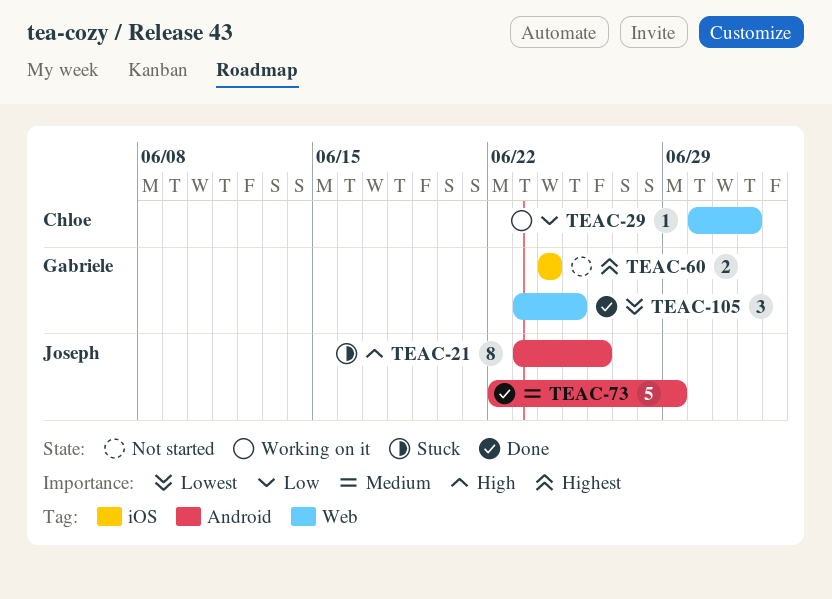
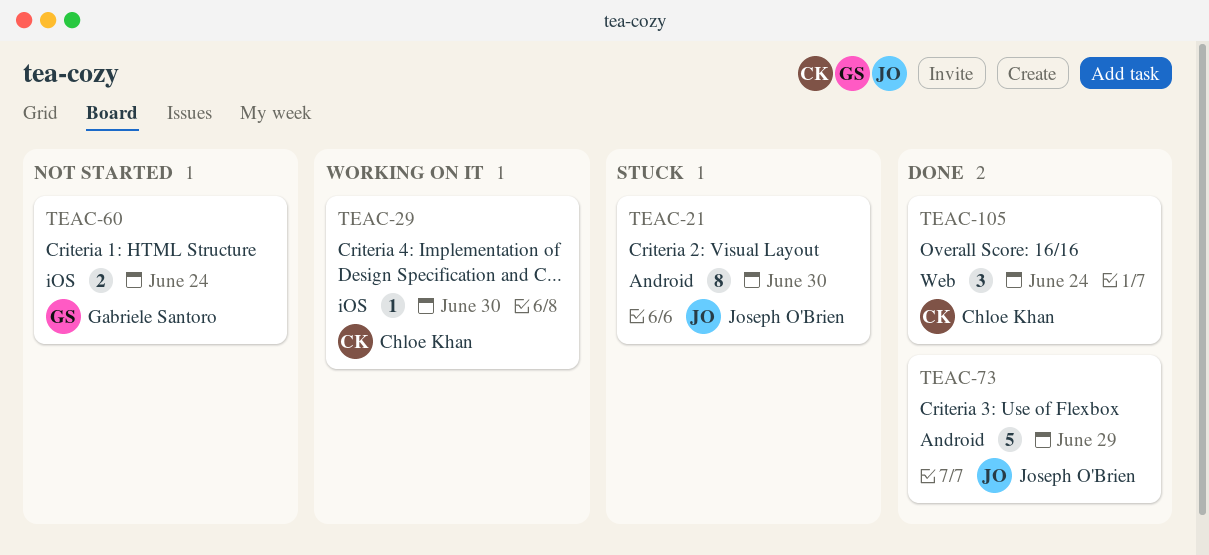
TEAC-21, due: Jun 26 -> Jun 30
TEAC-29, label: Web -> iOS
TEAC-29, due: Jul 2 -> Jun 30
TEAC-105, owner: Gabriele Santoro -> Chloe Khan
TEAC-105, due: Jun 25 -> Jun 24

